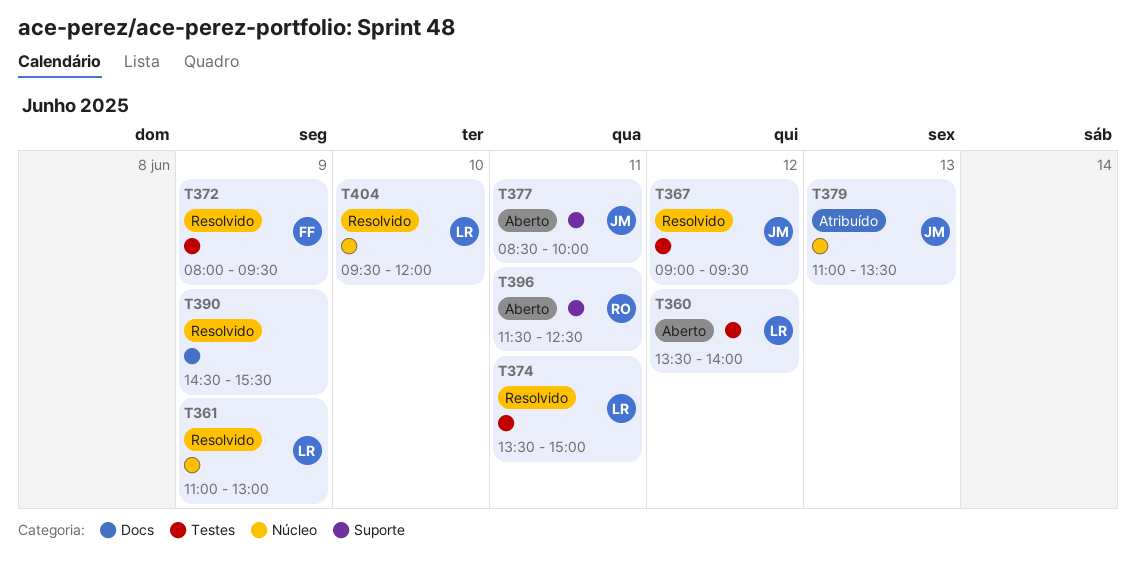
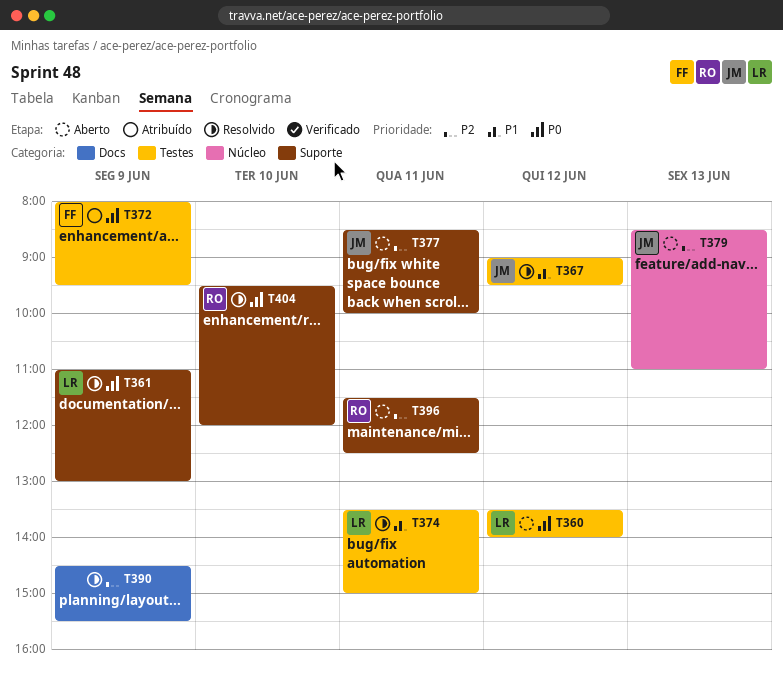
T361, label: Núcleo -> Suporte
T372, status: Resolvido -> Atribuído
T379, status: Atribuído -> Aberto
T379, begins: 11:00 -> 08:30
T379, ends: 13:30 -> 11:00
T404, owner: LR -> RO
T404, label: Núcleo -> Suporte

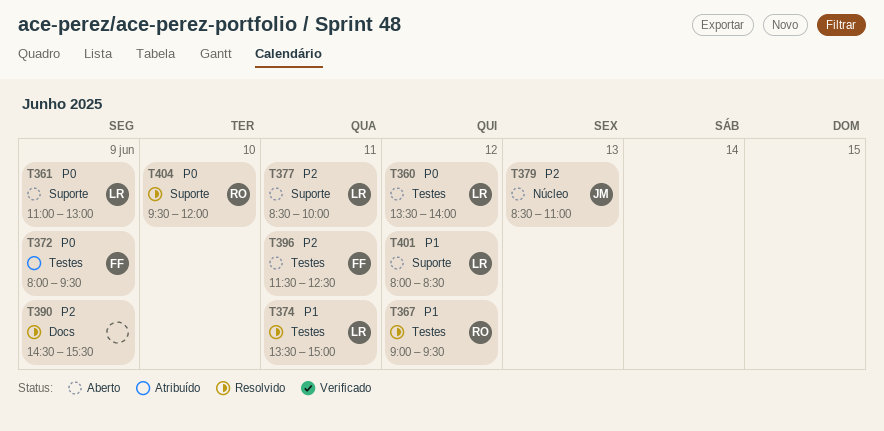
T361, status: Resolvido -> Aberto
T367, owner: JM -> RO
T377, owner: JM -> LR
T396, owner: RO -> FF
T396, label: Suporte -> Testes
T401: none -> present

